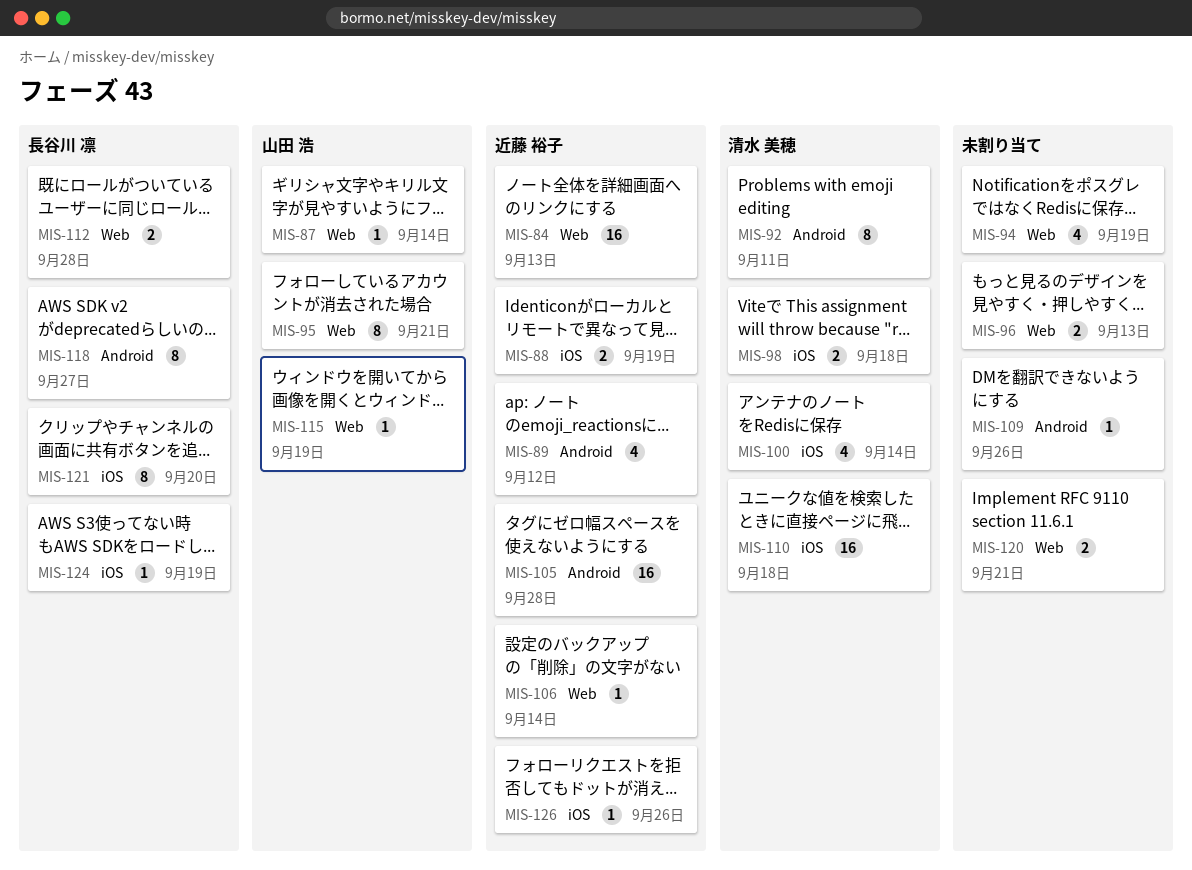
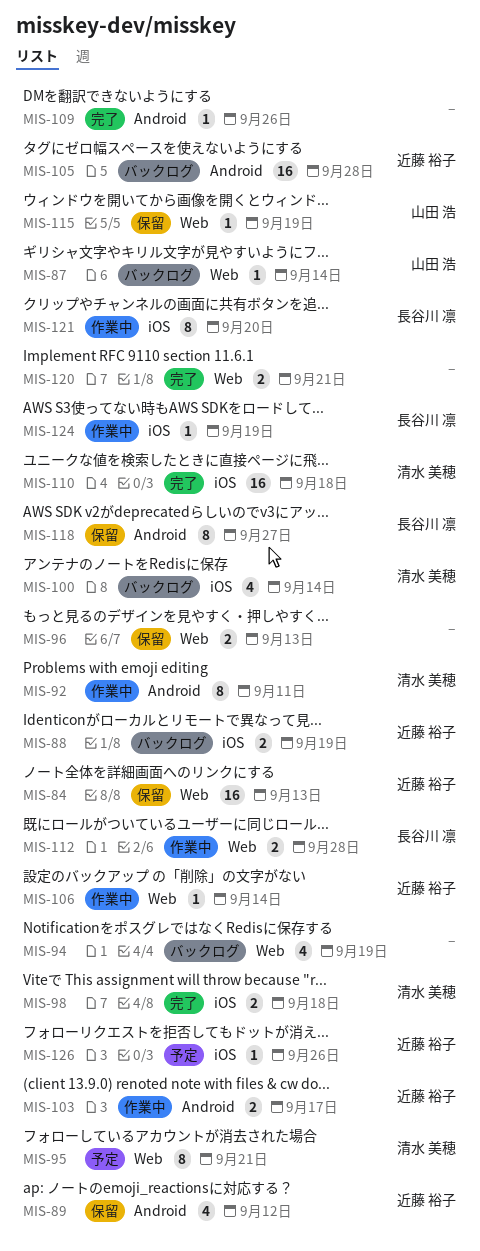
MIS-95, owner: 山田 浩 -> 清水 美穂
MIS-103: none -> present

